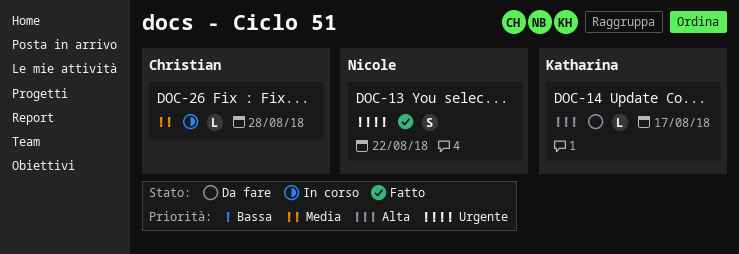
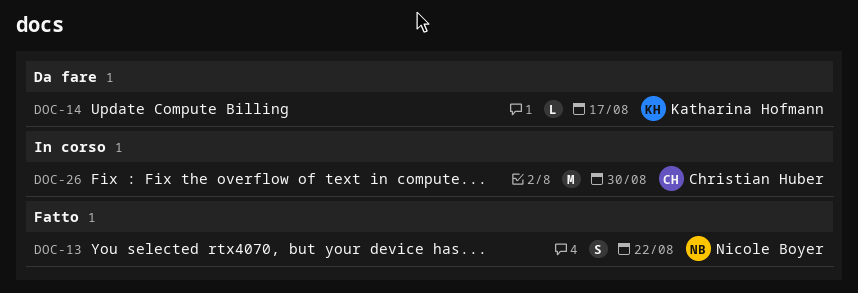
DOC-26, estimate: L -> M
DOC-26, due: Aug 28 -> Aug 30

